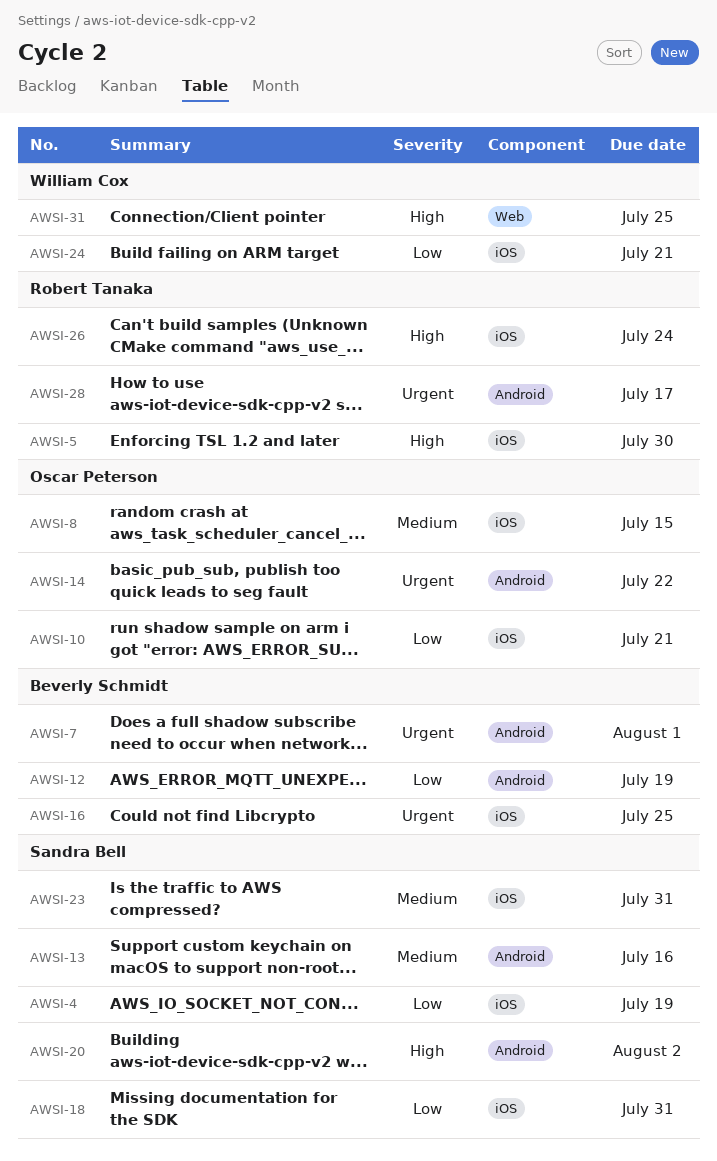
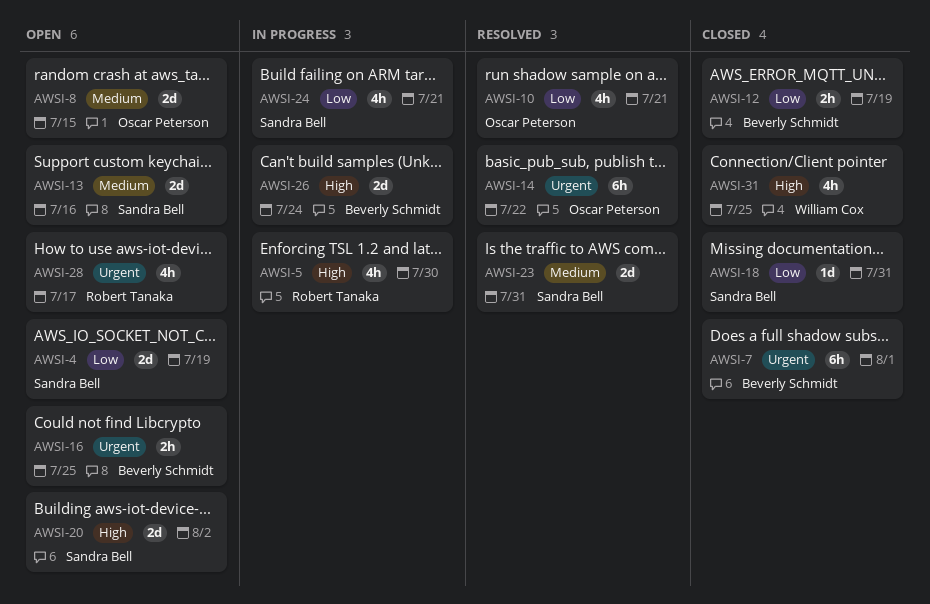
AWSI-24, owner: William Cox -> Sandra Bell
AWSI-26, owner: Robert Tanaka -> Beverly Schmidt

